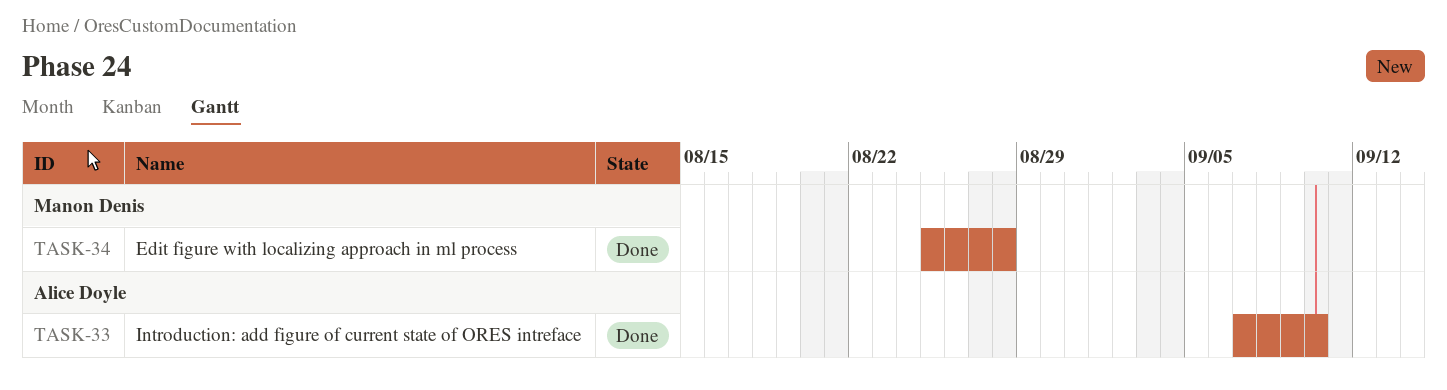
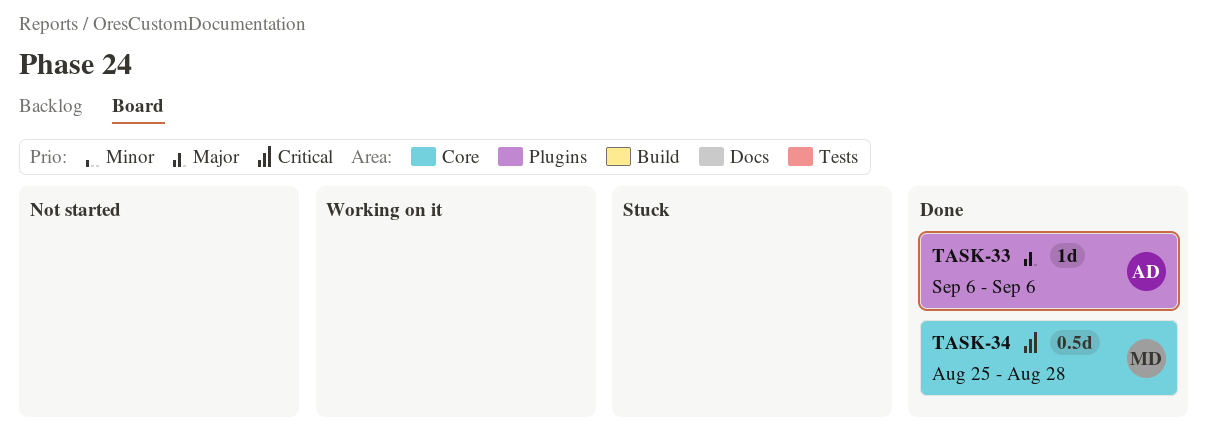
TASK-33, start: Sep 7 -> Sep 6
TASK-33, due: Sep 10 -> Sep 6

